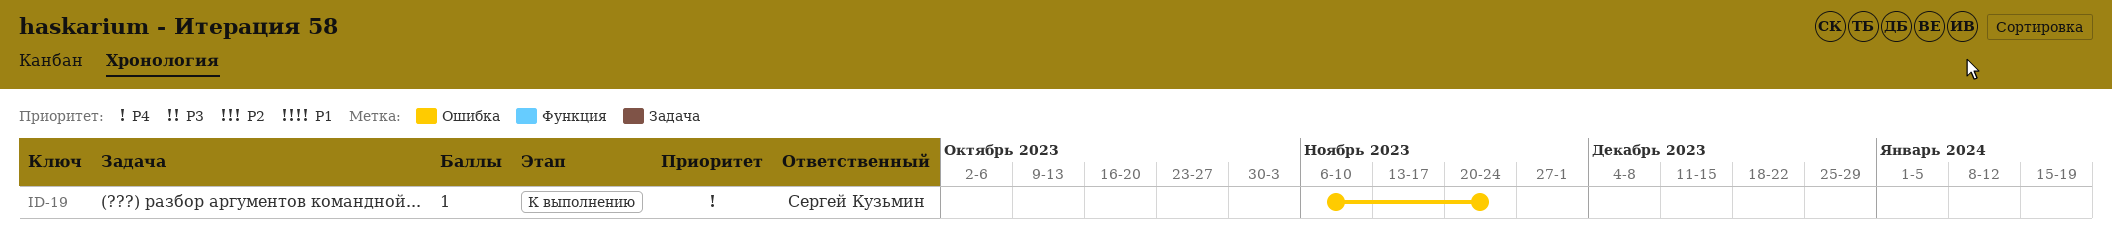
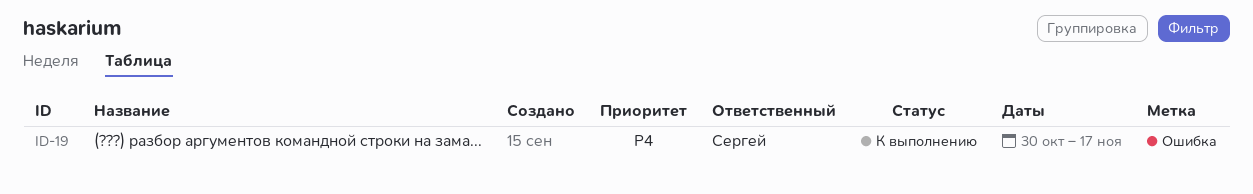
ID-19, start: Nov 6 -> Oct 30
ID-19, due: Nov 24 -> Nov 17

